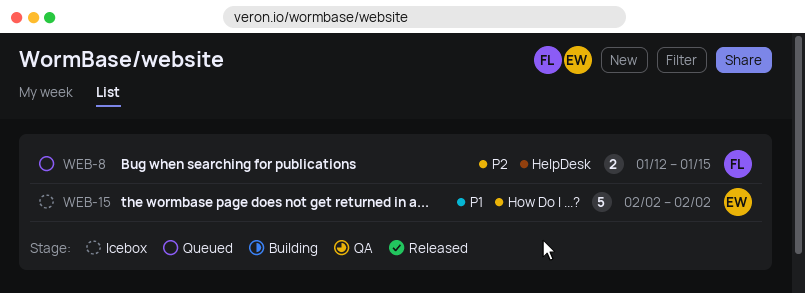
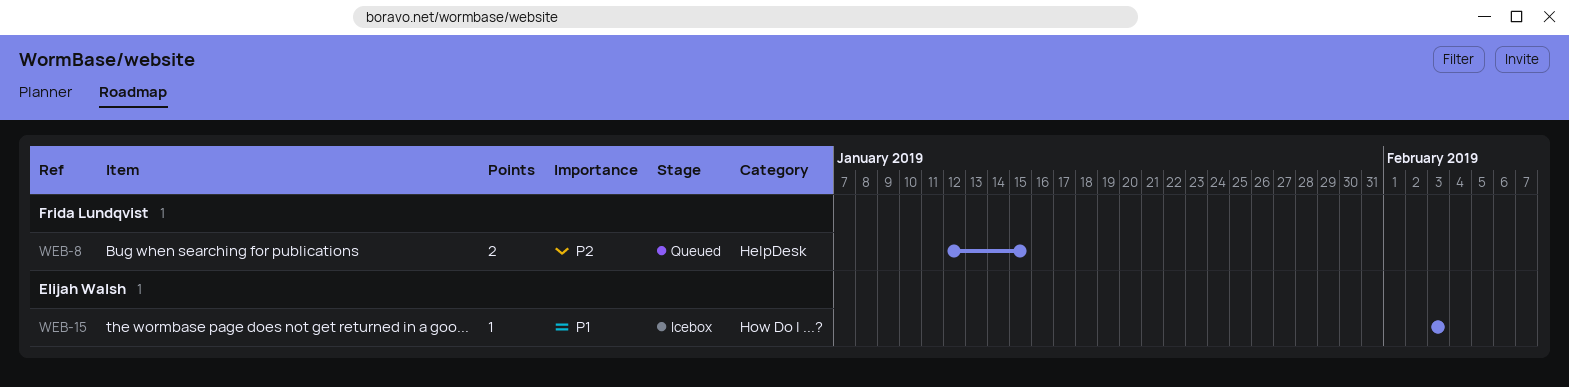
WEB-15, estimate: 5 -> 1
WEB-15, start: Feb 2 -> Feb 3
WEB-15, due: Feb 2 -> Feb 3

